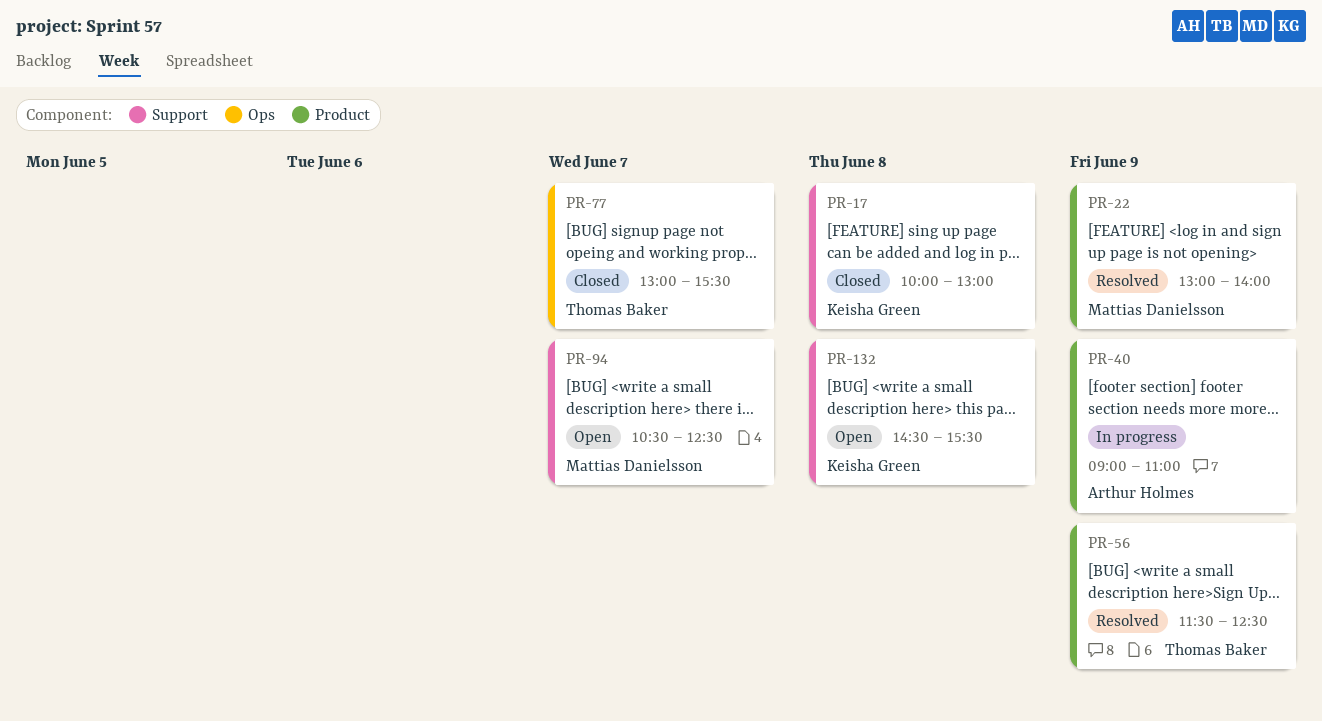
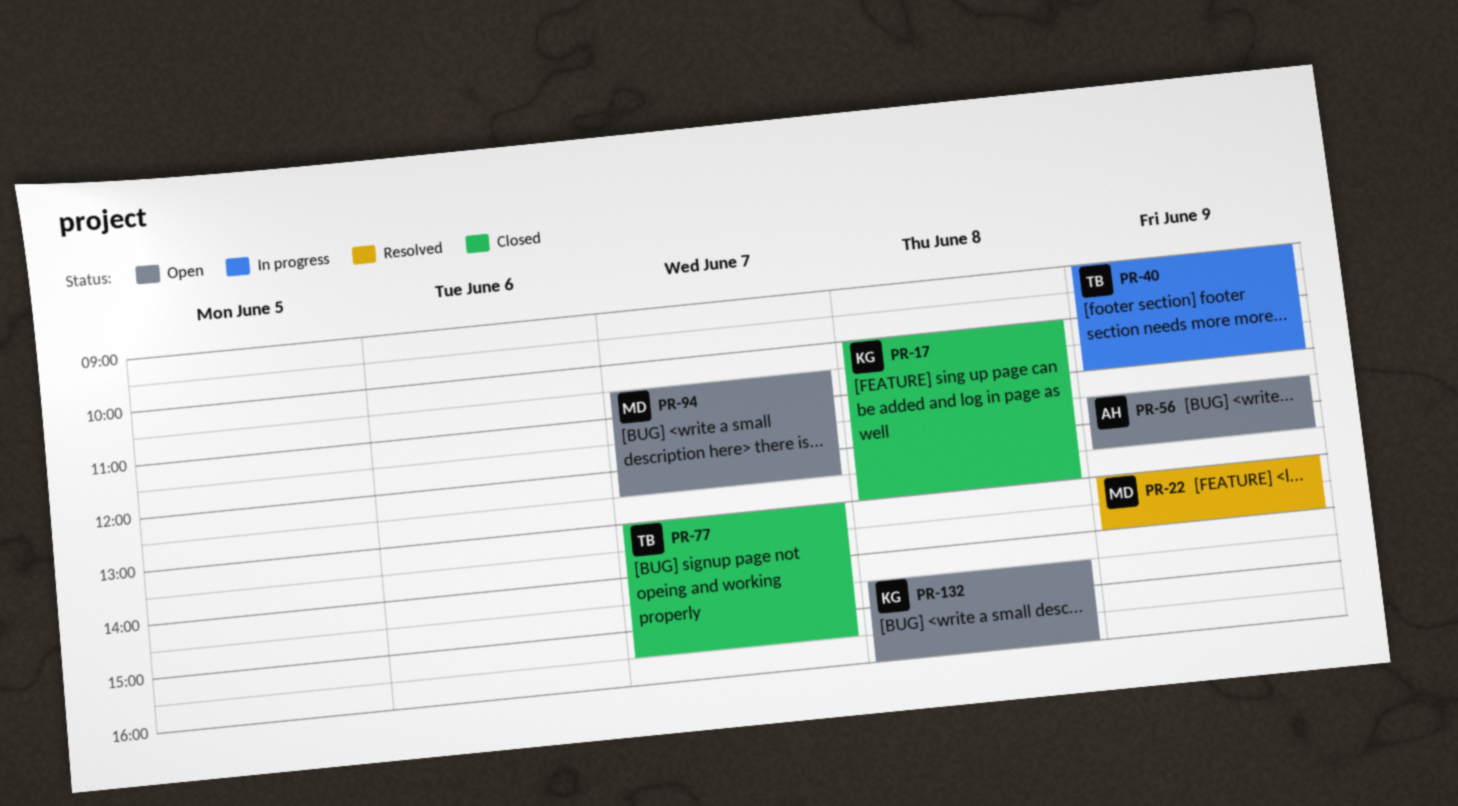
PR-40, owner: Arthur Holmes -> Thomas Baker
PR-56, status: Resolved -> Open
PR-56, owner: Thomas Baker -> Arthur Holmes
PR-132, ends: 15:30 -> 16:00

